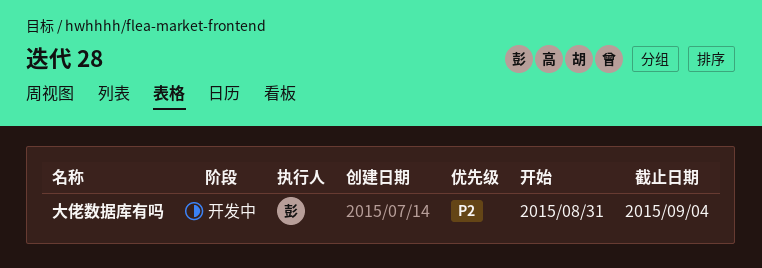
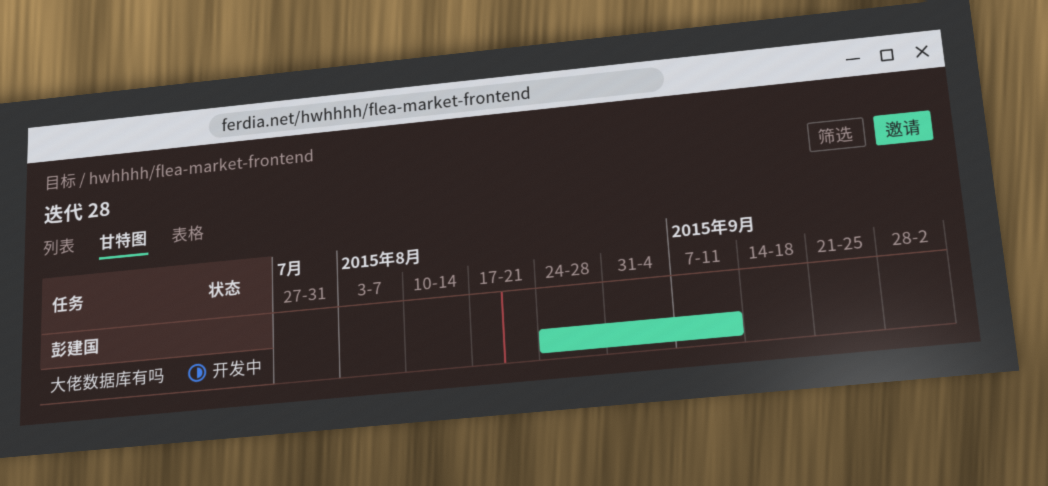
大佬数据库有吗, start: Aug 31 -> Aug 24
大佬数据库有吗, due: Sep 4 -> Sep 11

